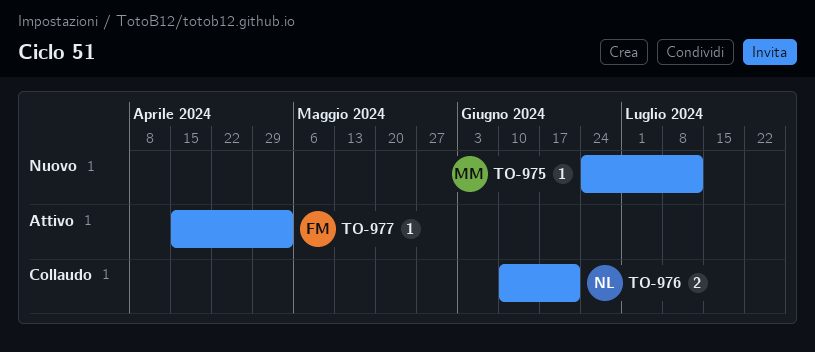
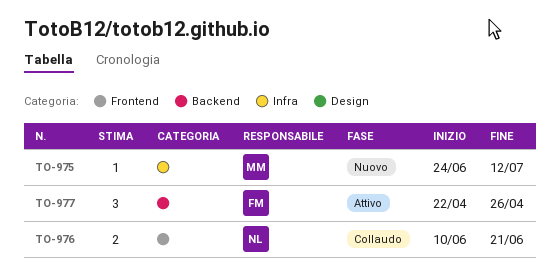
TO-977, estimate: 1 -> 3
TO-977, start: Apr 15 -> Apr 22
TO-977, due: May 3 -> Apr 26

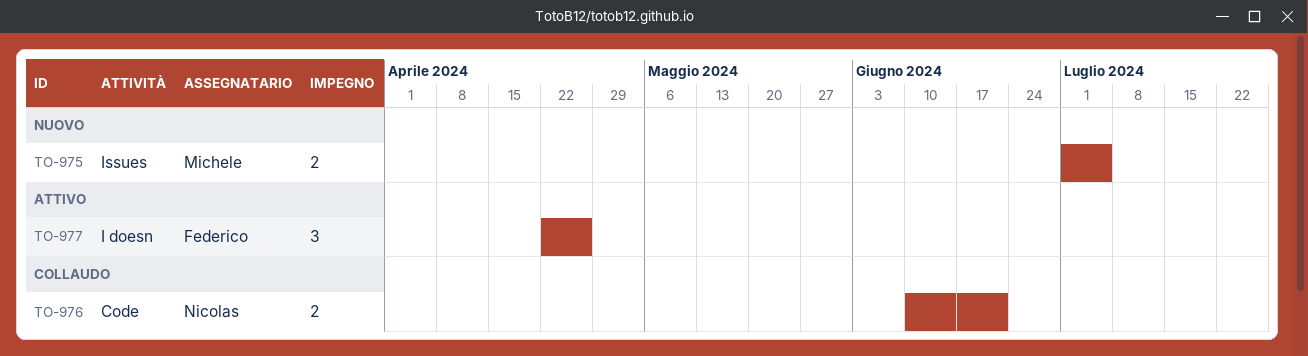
TO-975, estimate: 1 -> 2
TO-975, start: Jun 24 -> Jul 1
TO-975, due: Jul 12 -> Jul 5

